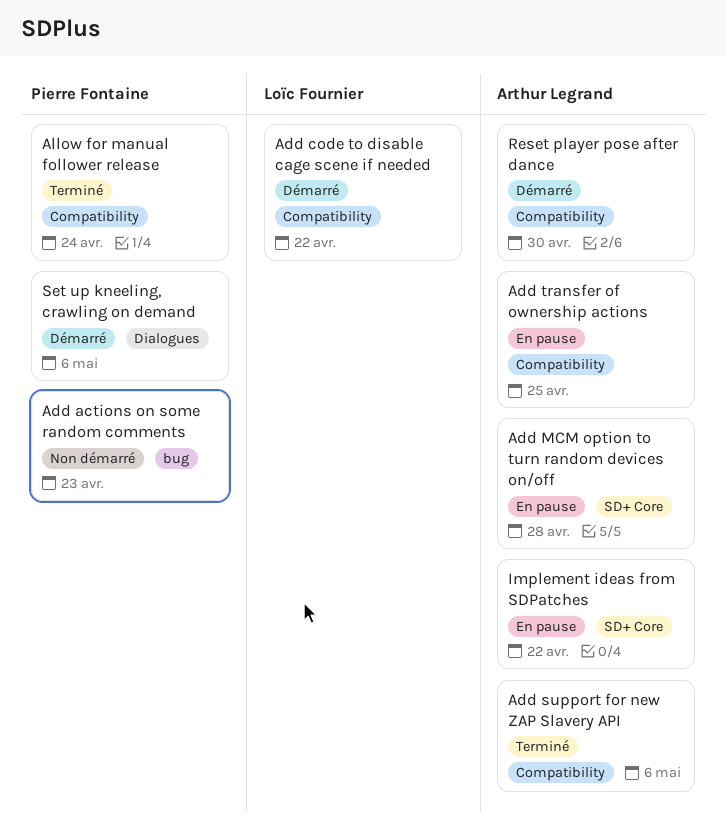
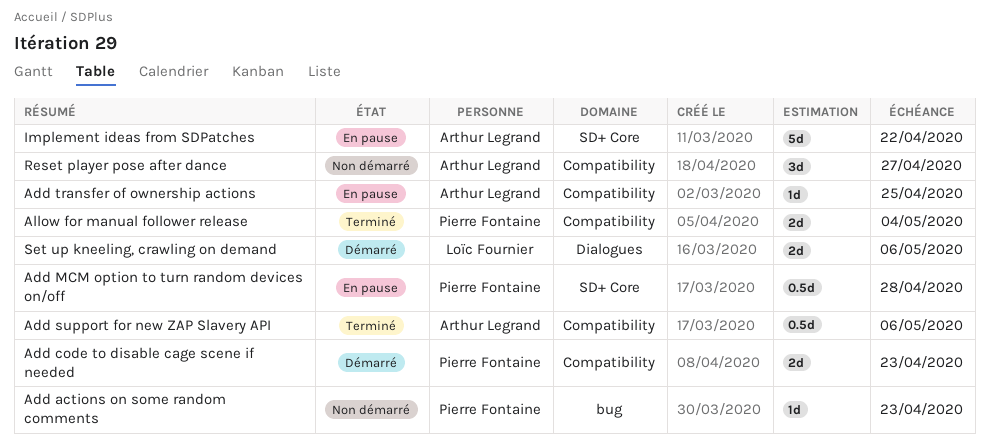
Add code to disable cage scene if needed, owner: Loïc Fournier -> Pierre Fontaine
Add code to disable cage scene if needed, due: Apr 22 -> Apr 23
Add MCM option to turn random devices on/off, owner: Arthur Legrand -> Pierre Fontaine
Allow for manual follower release, due: Apr 24 -> May 4
Reset player pose after dance, status: Démarré -> Non démarré
Reset player pose after dance, due: Apr 30 -> Apr 27
Set up kneeling, crawling on demand, owner: Pierre Fontaine -> Loïc Fournier

